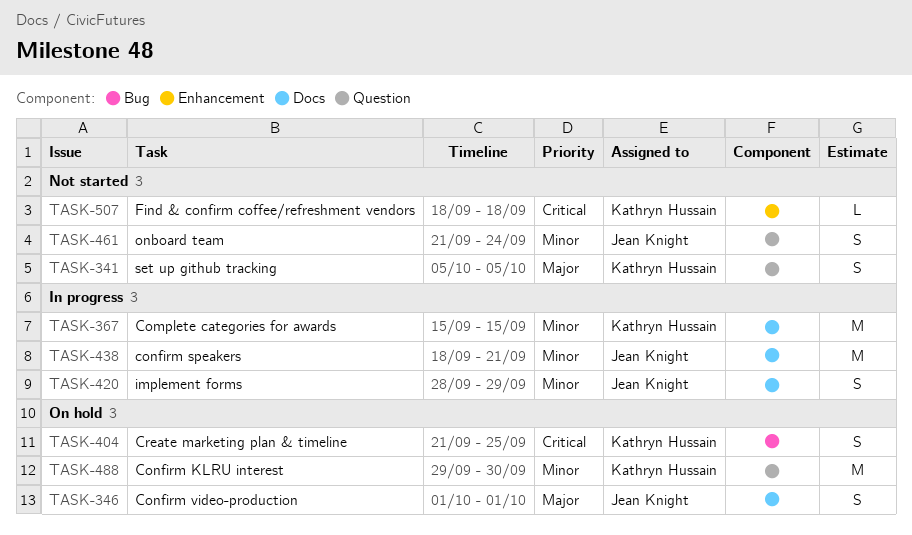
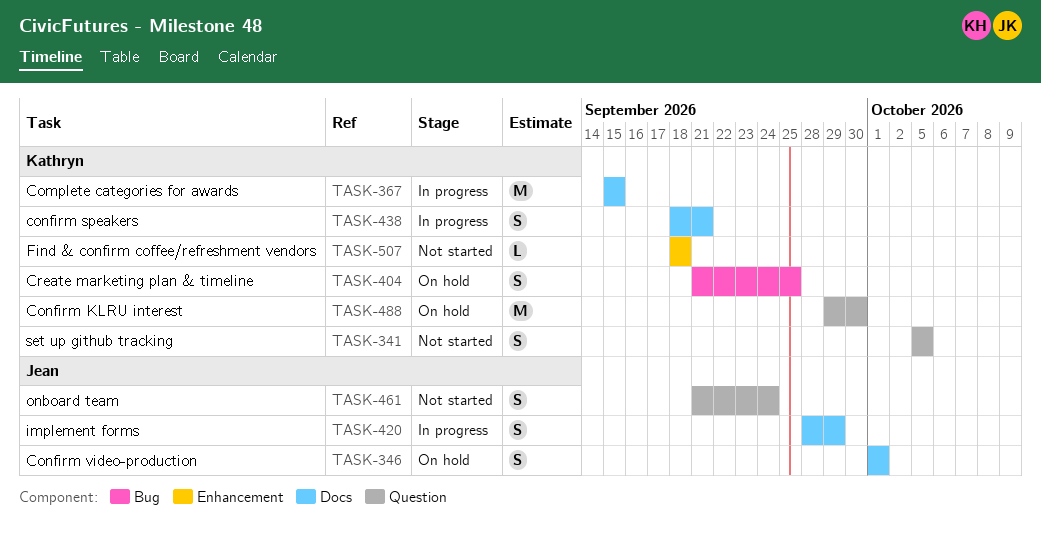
TASK-438, owner: Jean Knight -> Kathryn Hussain
TASK-438, estimate: M -> S

